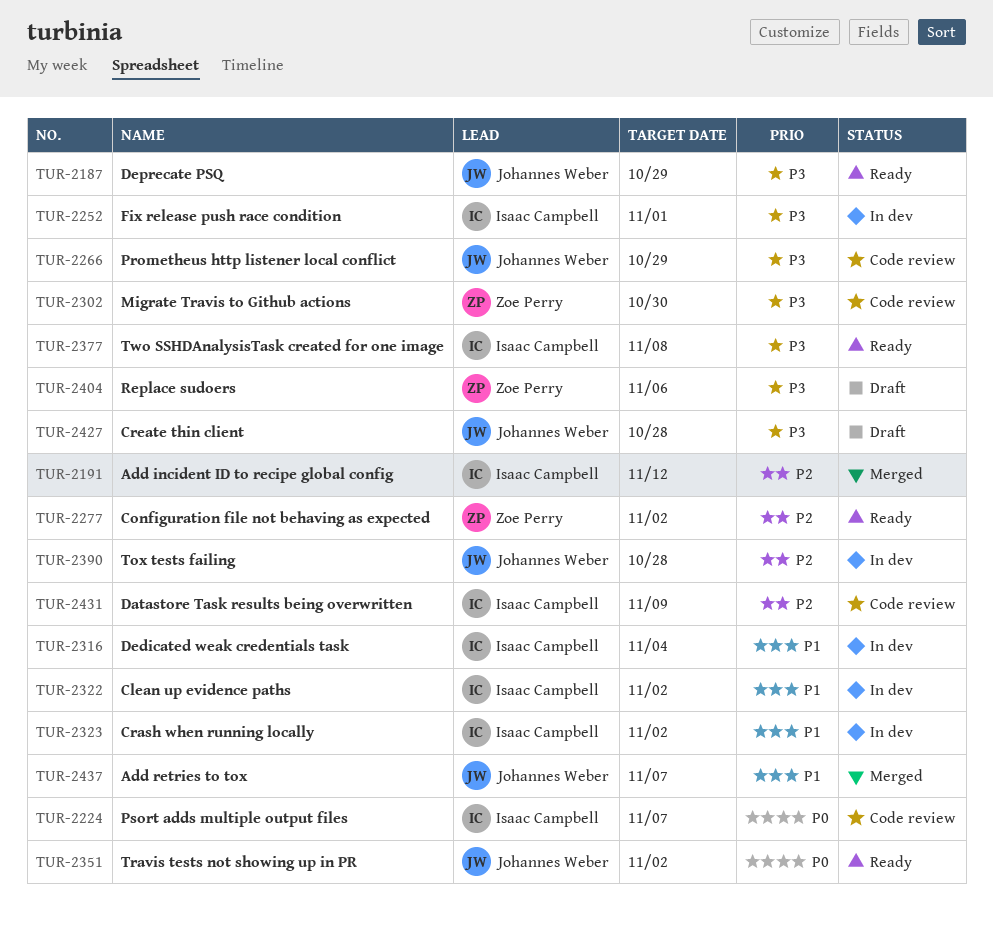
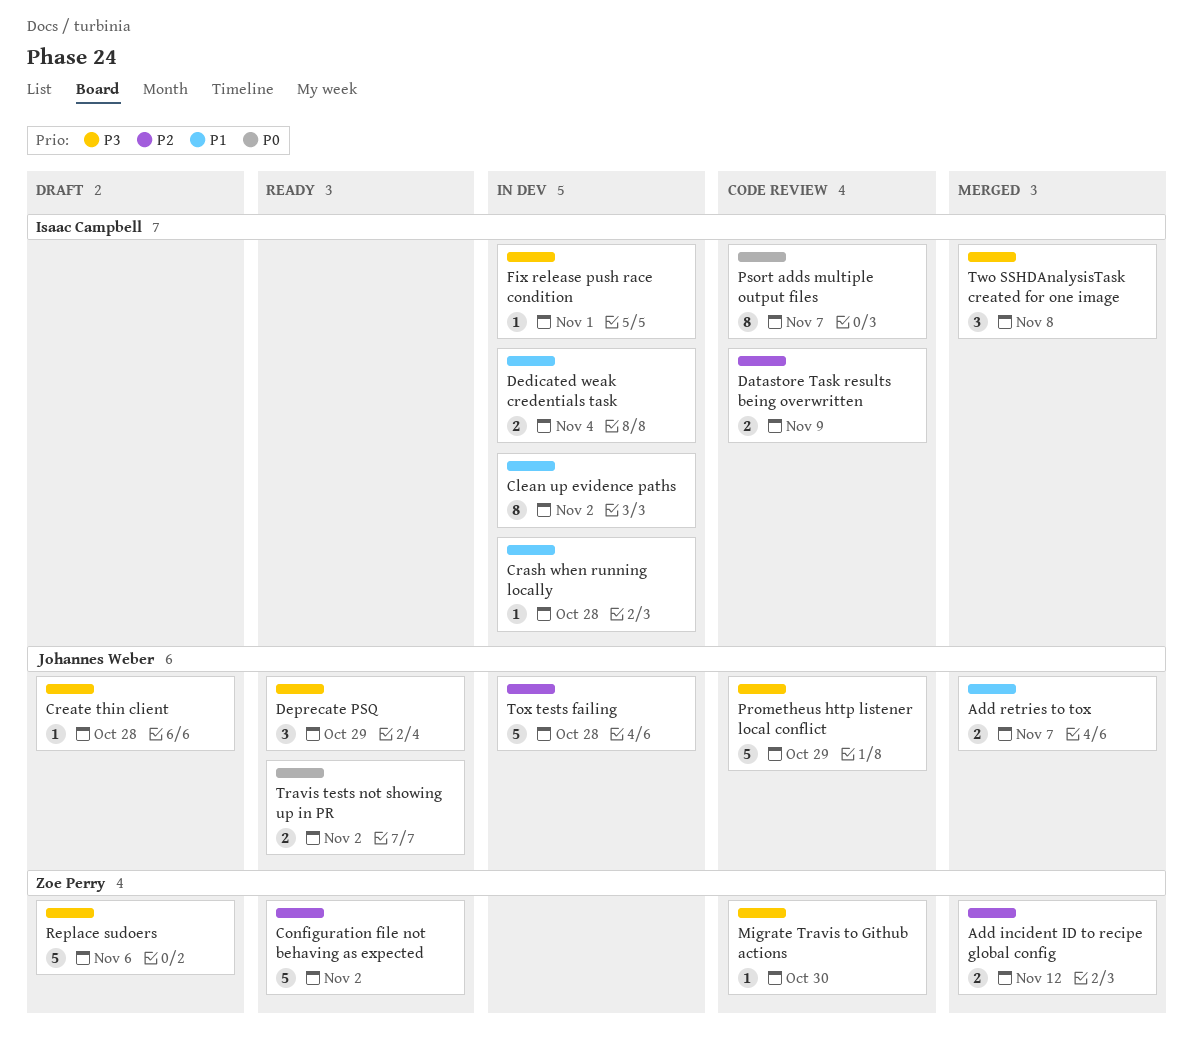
Add incident ID to recipe global config, owner: Isaac Campbell -> Zoe Perry
Crash when running locally, due: Nov 2 -> Oct 28
Two SSHDAnalysisTask created for one image, status: Ready -> Merged

